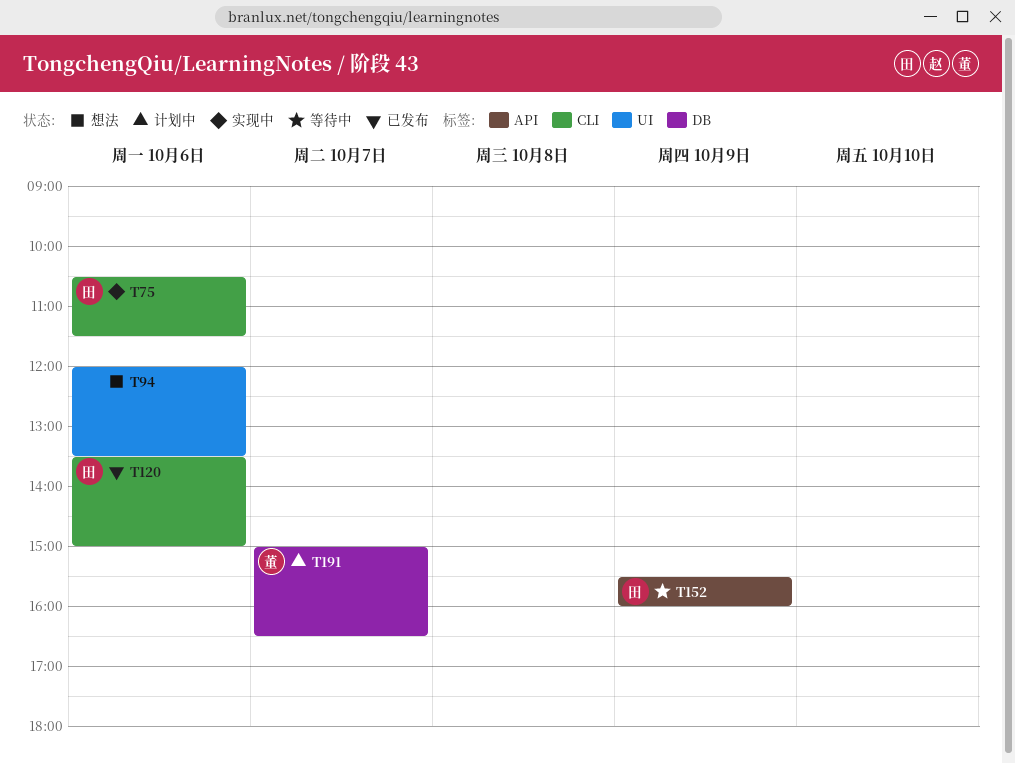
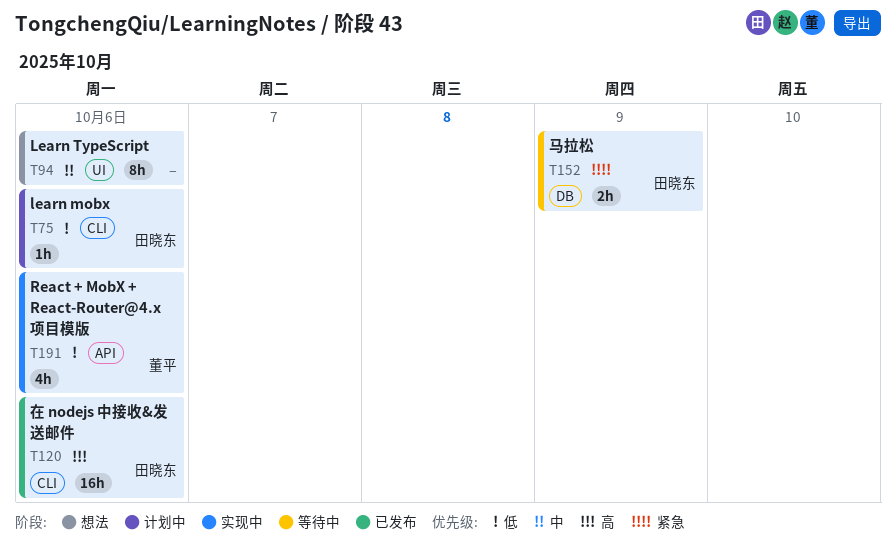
T75, status: 实现中 -> 计划中
T152, label: API -> DB
T191, status: 计划中 -> 实现中
T191, label: DB -> API
T191, day: Oct 7 -> Oct 6

